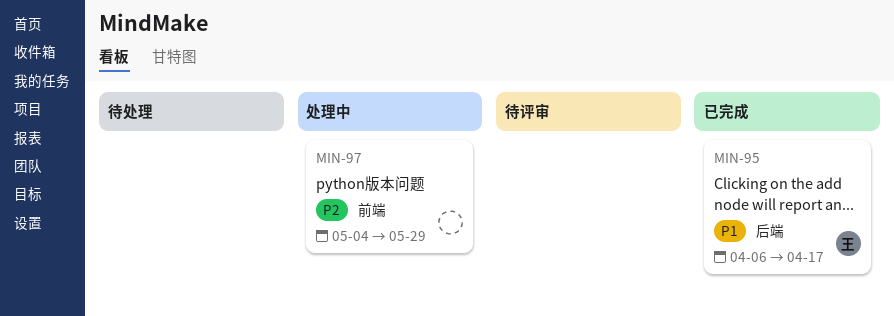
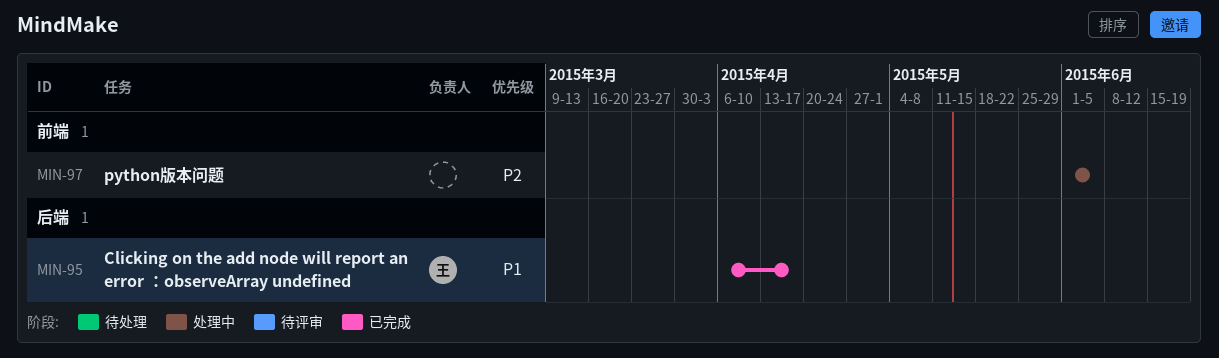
MIN-97, start: May 4 -> Jun 1
MIN-97, due: May 29 -> Jun 5

